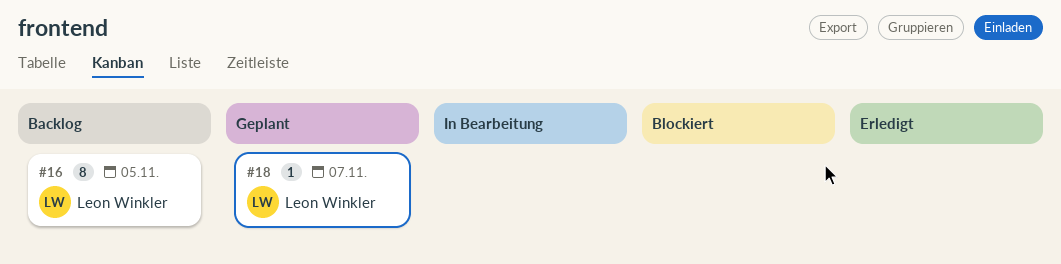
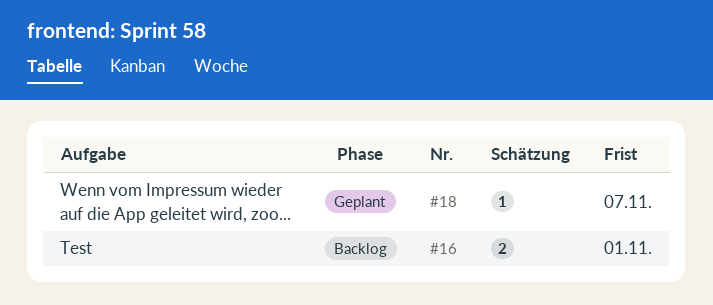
#16, estimate: 8 -> 2
#16, due: Nov 5 -> Nov 1

